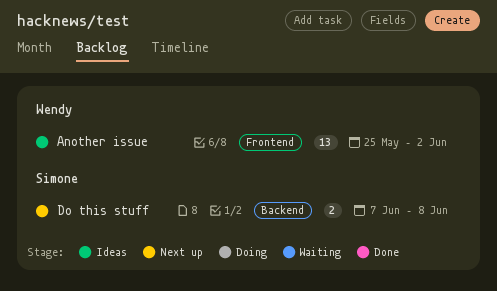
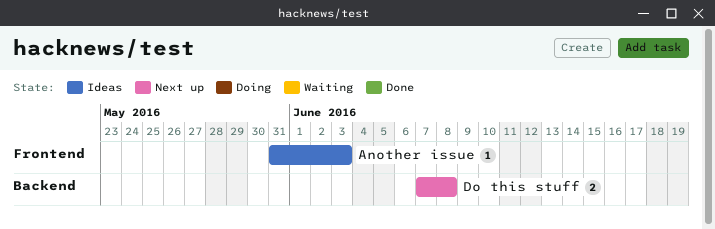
Another issue, estimate: 13 -> 1
Another issue, start: May 25 -> May 31
Another issue, due: Jun 2 -> Jun 3

